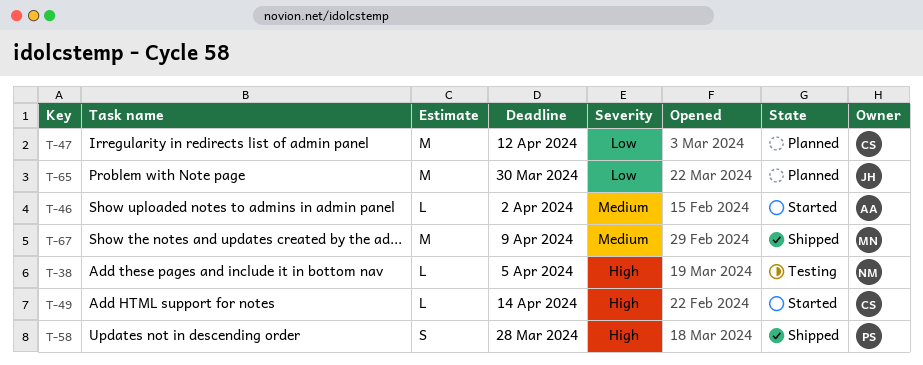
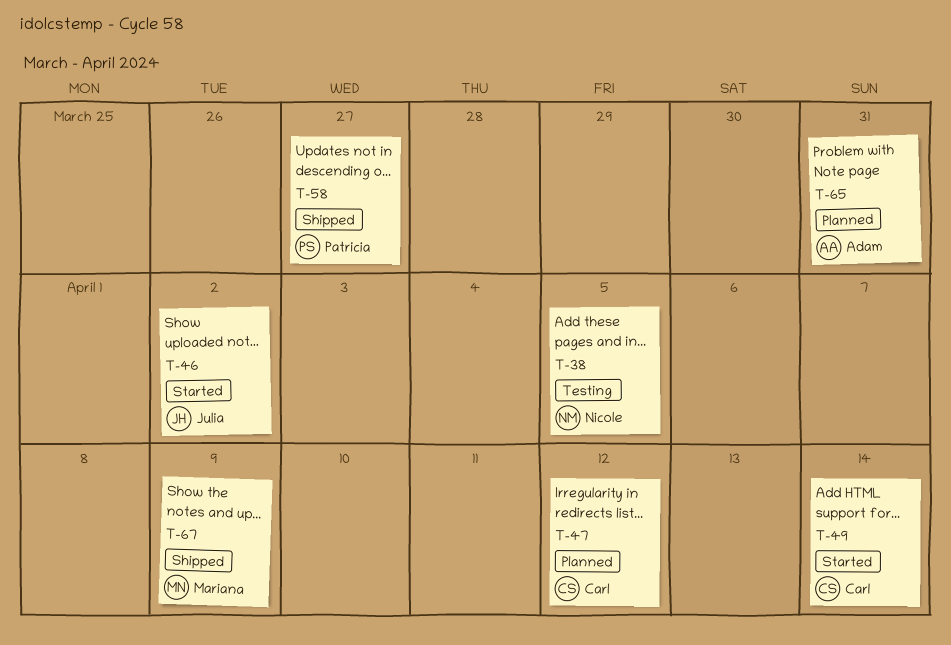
T-46, owner: Adam -> Julia
T-58, due: Mar 28 -> Mar 27
T-65, owner: Julia -> Adam
T-65, due: Mar 30 -> Mar 31

